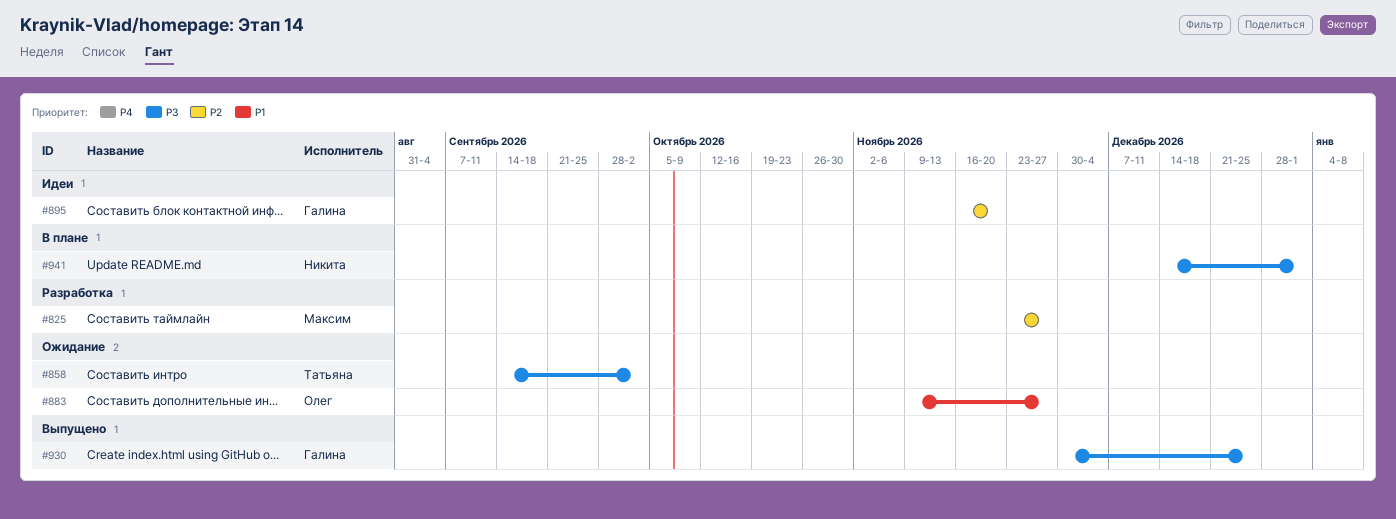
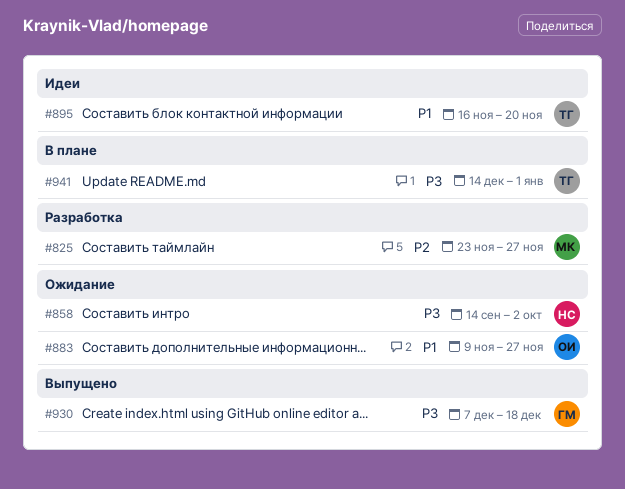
#858, owner: Татьяна -> Никита
#895, owner: Галина -> Татьяна
#895, priority: P2 -> P1
#930, start: Nov 30 -> Dec 7
#930, due: Dec 25 -> Dec 18
#941, owner: Никита -> Татьяна

